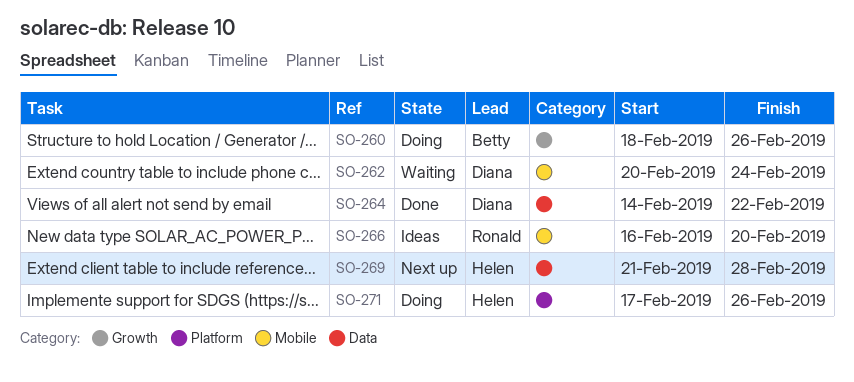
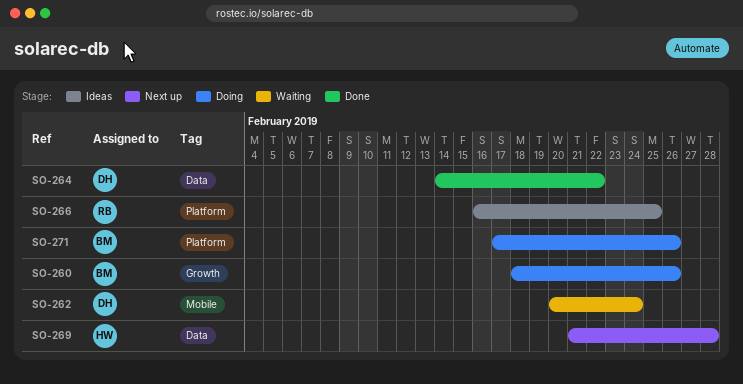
SO-266, label: Mobile -> Platform
SO-266, due: Feb 20 -> Feb 25
SO-271, owner: Helen -> Betty

